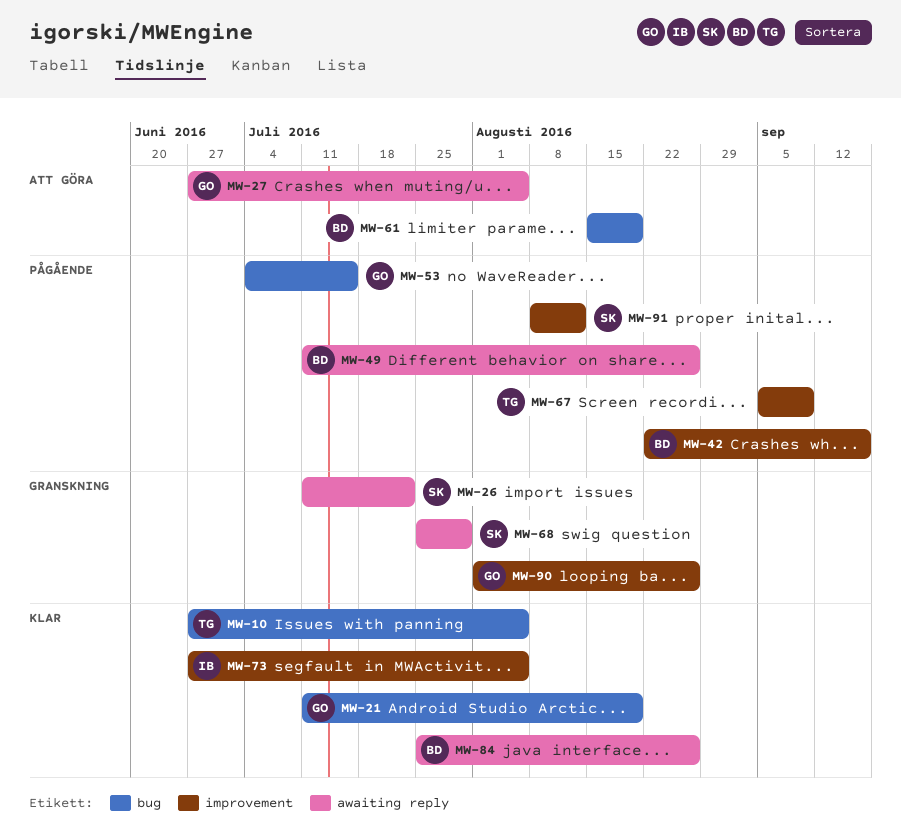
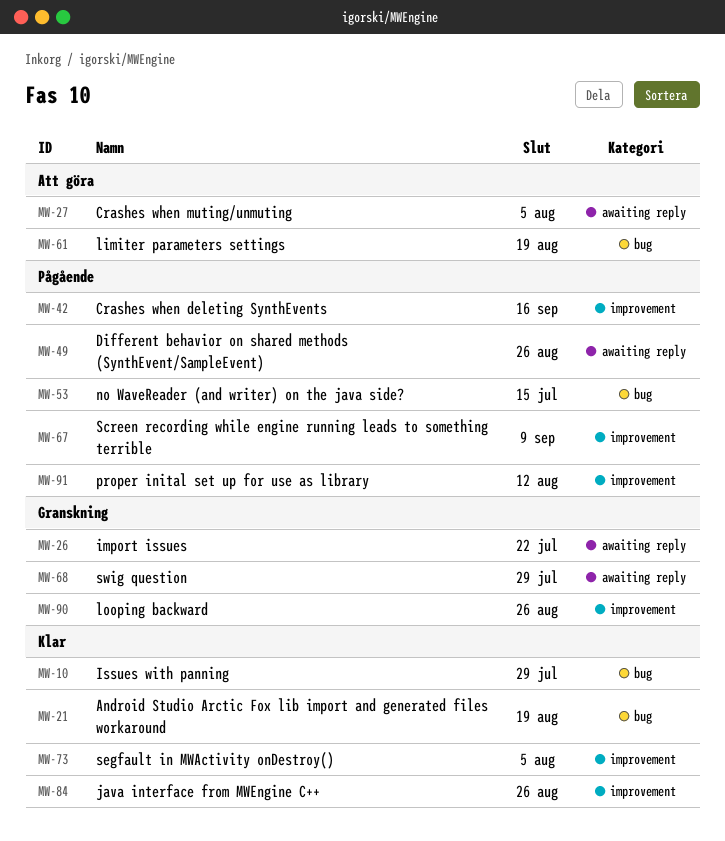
MW-10, due: Aug 5 -> Jul 29
MW-84, label: awaiting reply -> improvement

